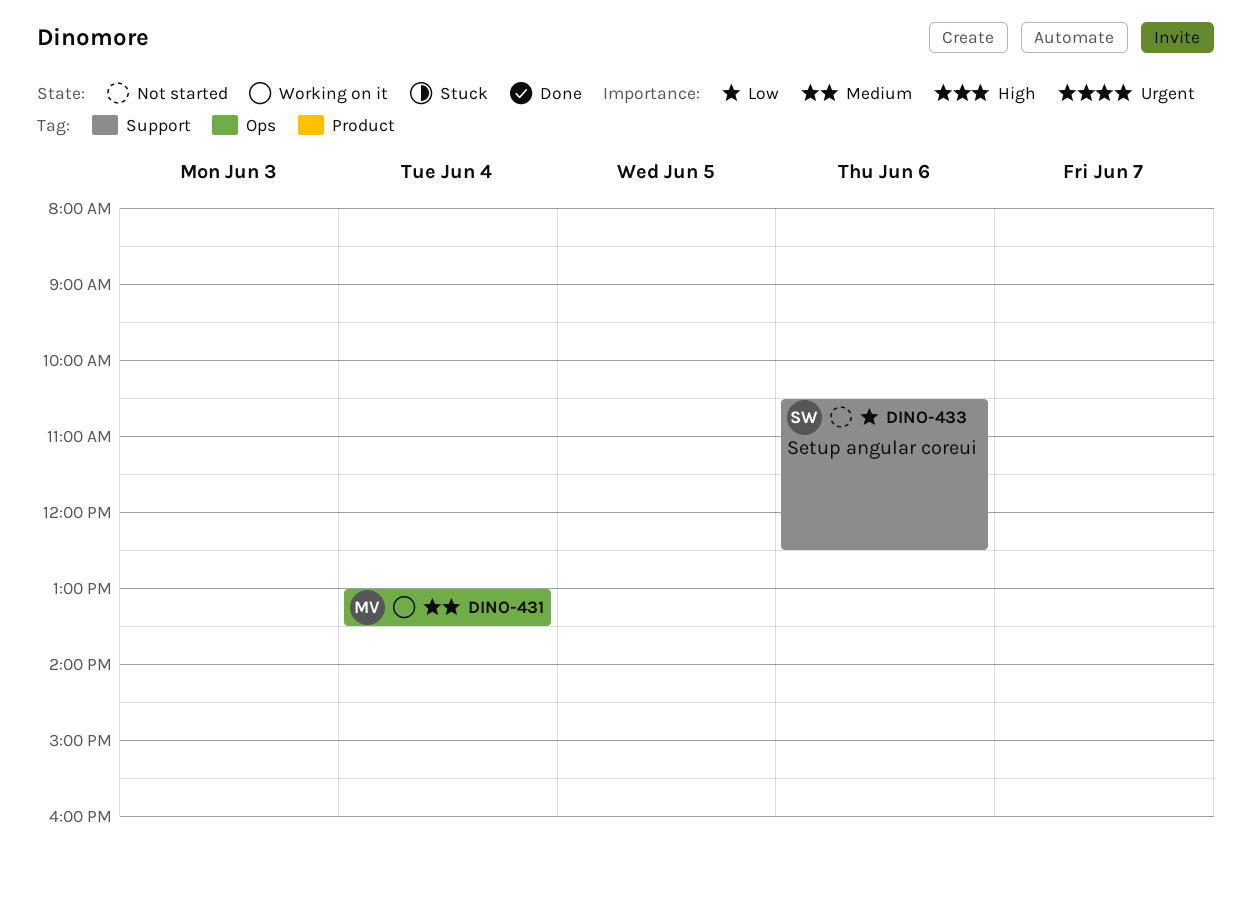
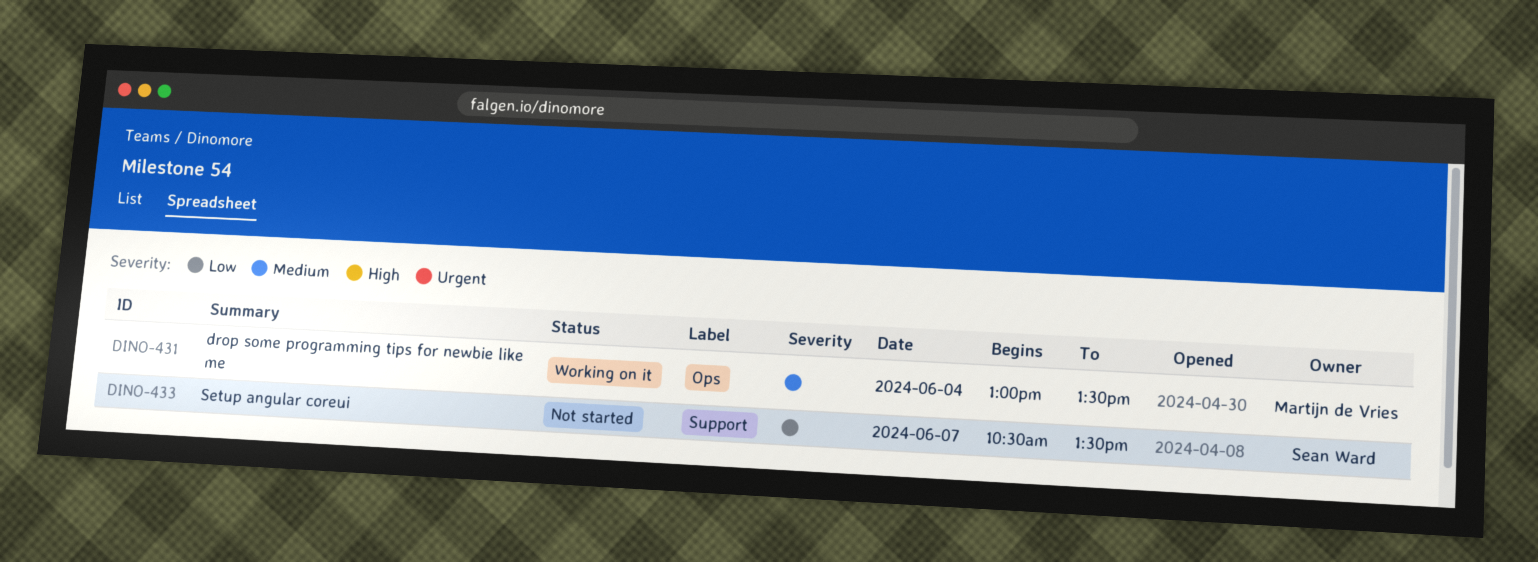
DINO-433, day: Jun 6 -> Jun 7
DINO-433, ends: 12:30 -> 13:30

